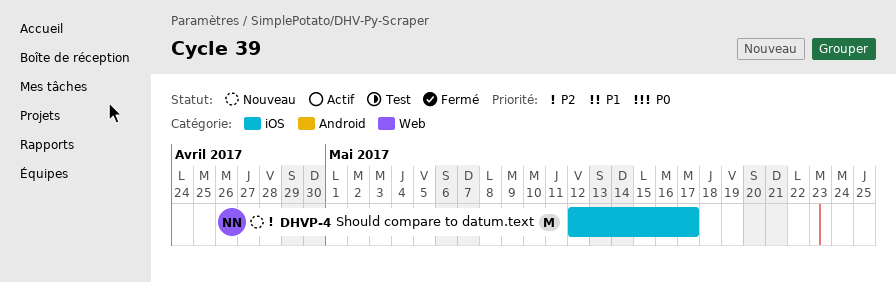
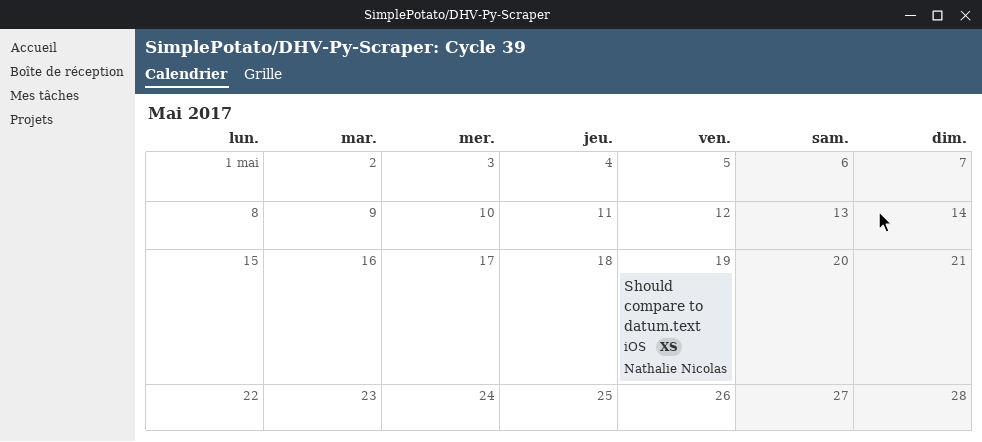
Should compare to datum.text, estimate: M -> XS
Should compare to datum.text, due: May 17 -> May 19

